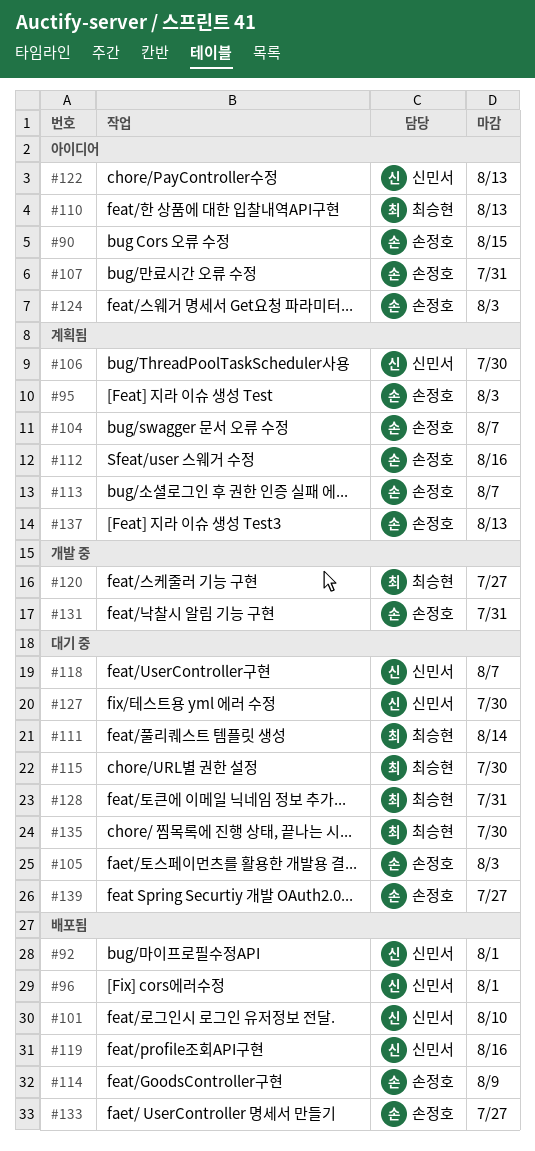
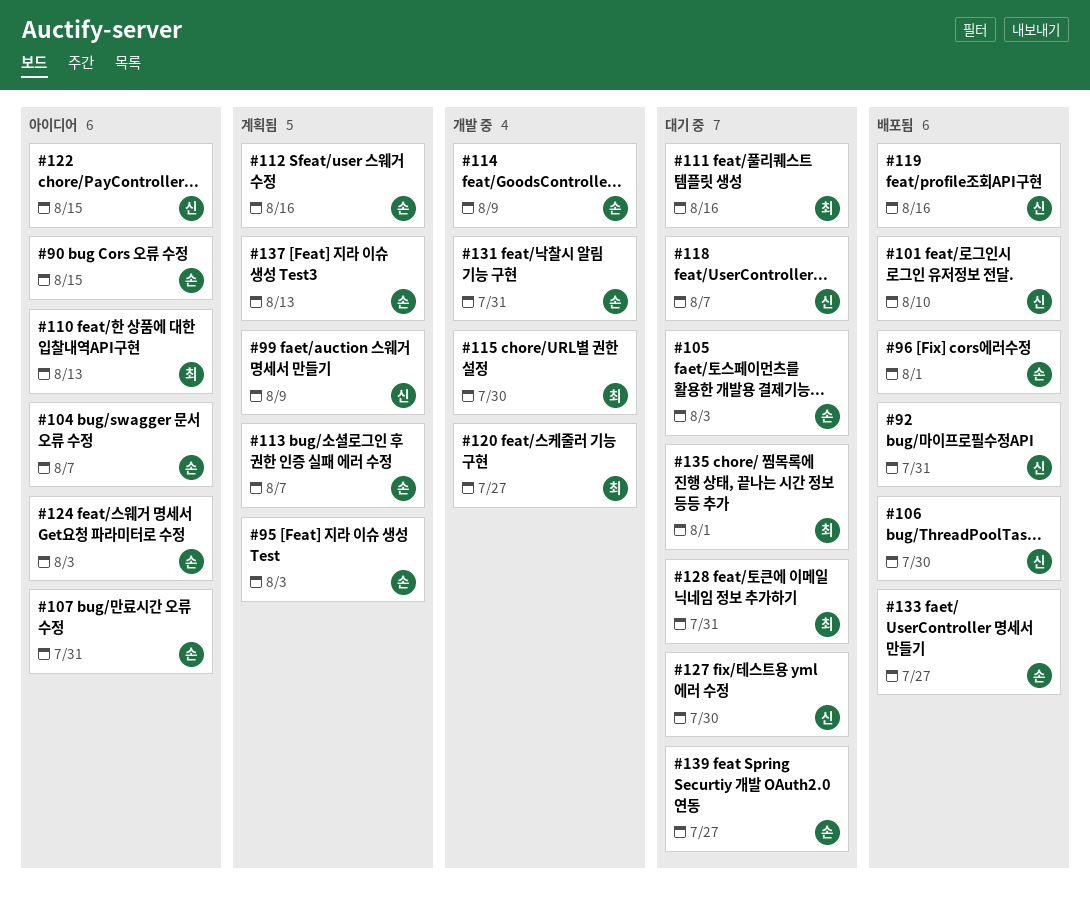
#92, due: Aug 1 -> Jul 31
#96, owner: 신민서 -> 손정호
#99: none -> present
#104, status: 계획됨 -> 아이디어
#106, status: 계획됨 -> 배포됨
#111, due: Aug 14 -> Aug 16
#114, status: 배포됨 -> 개발 중
#115, status: 대기 중 -> 개발 중
#122, due: Aug 13 -> Aug 15
#135, due: Jul 30 -> Aug 1

